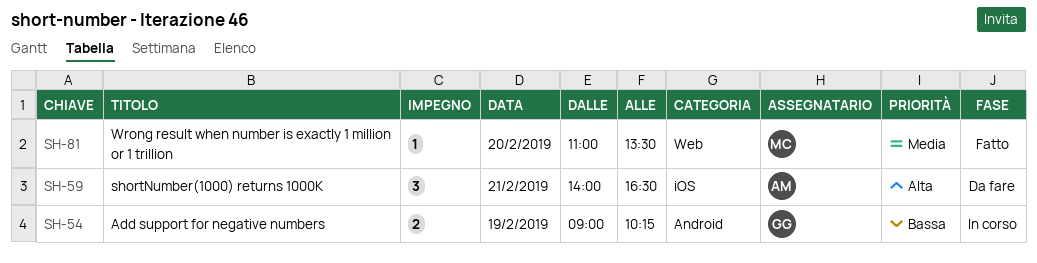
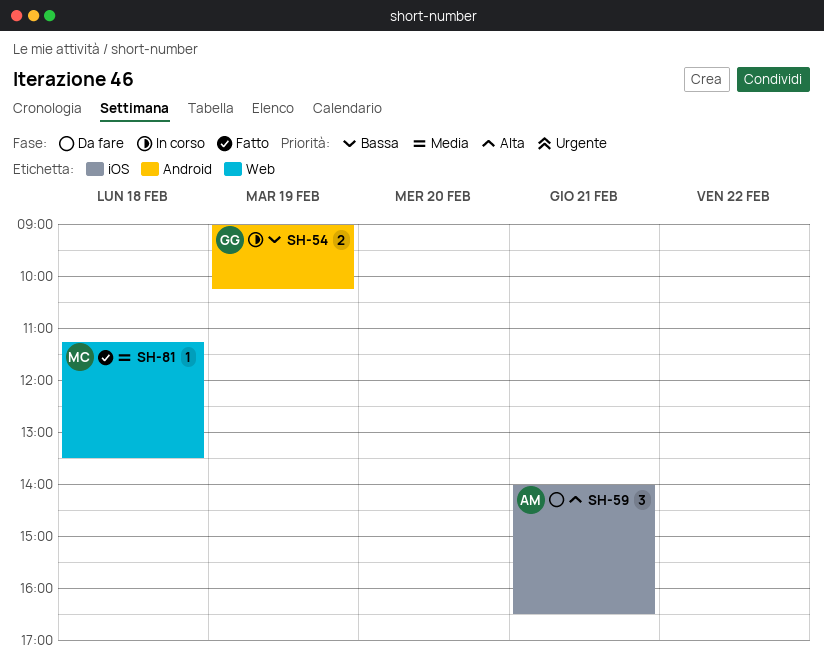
SH-81, day: Feb 20 -> Feb 18
SH-81, begins: 11:00 -> 11:15

